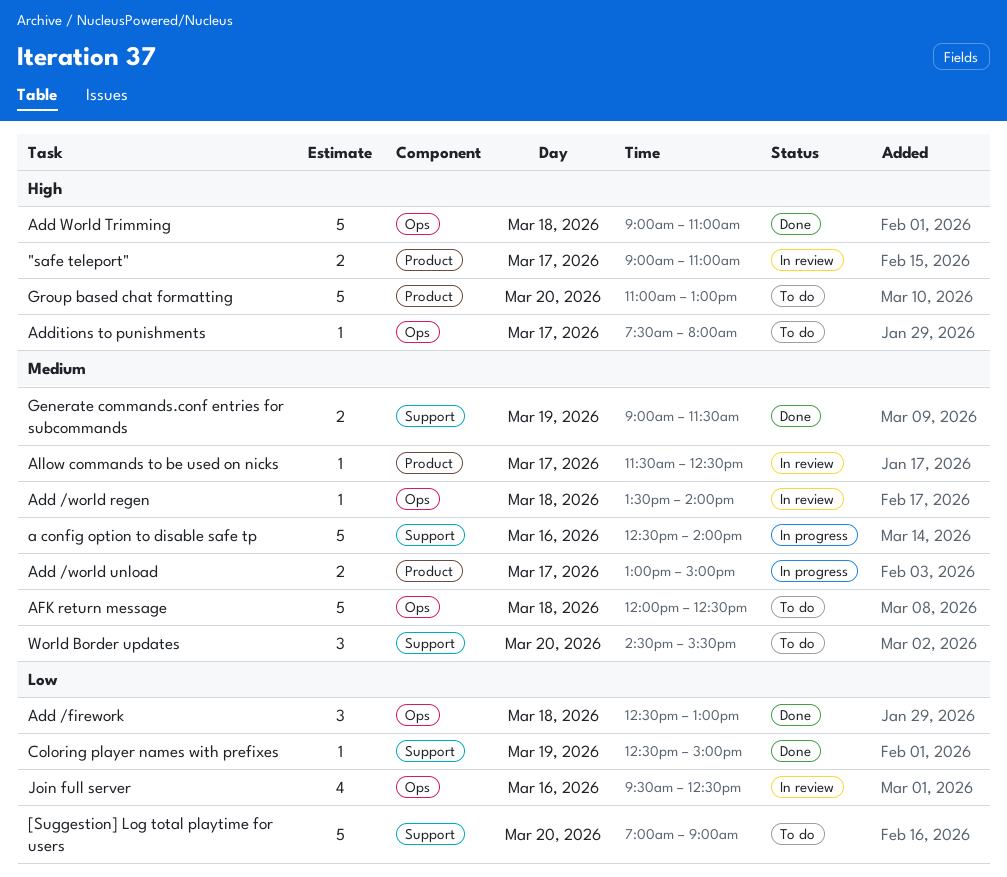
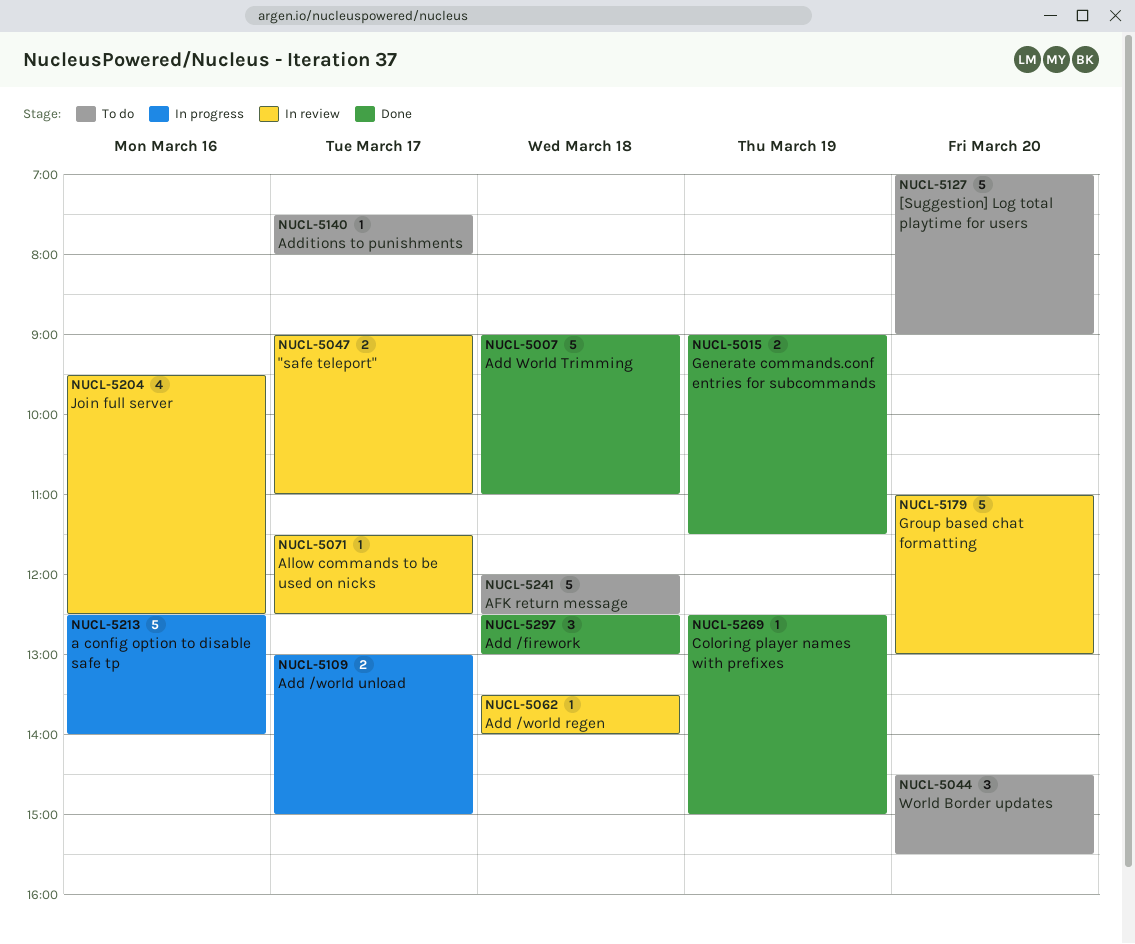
Group based chat formatting, status: To do -> In review

